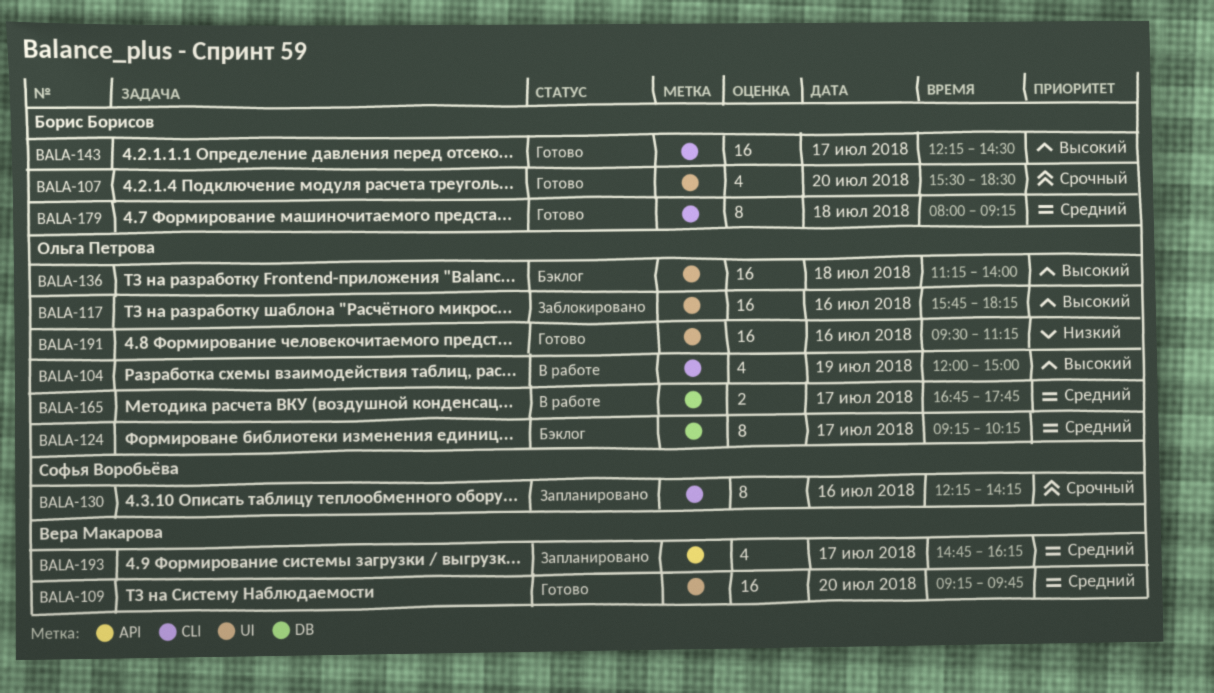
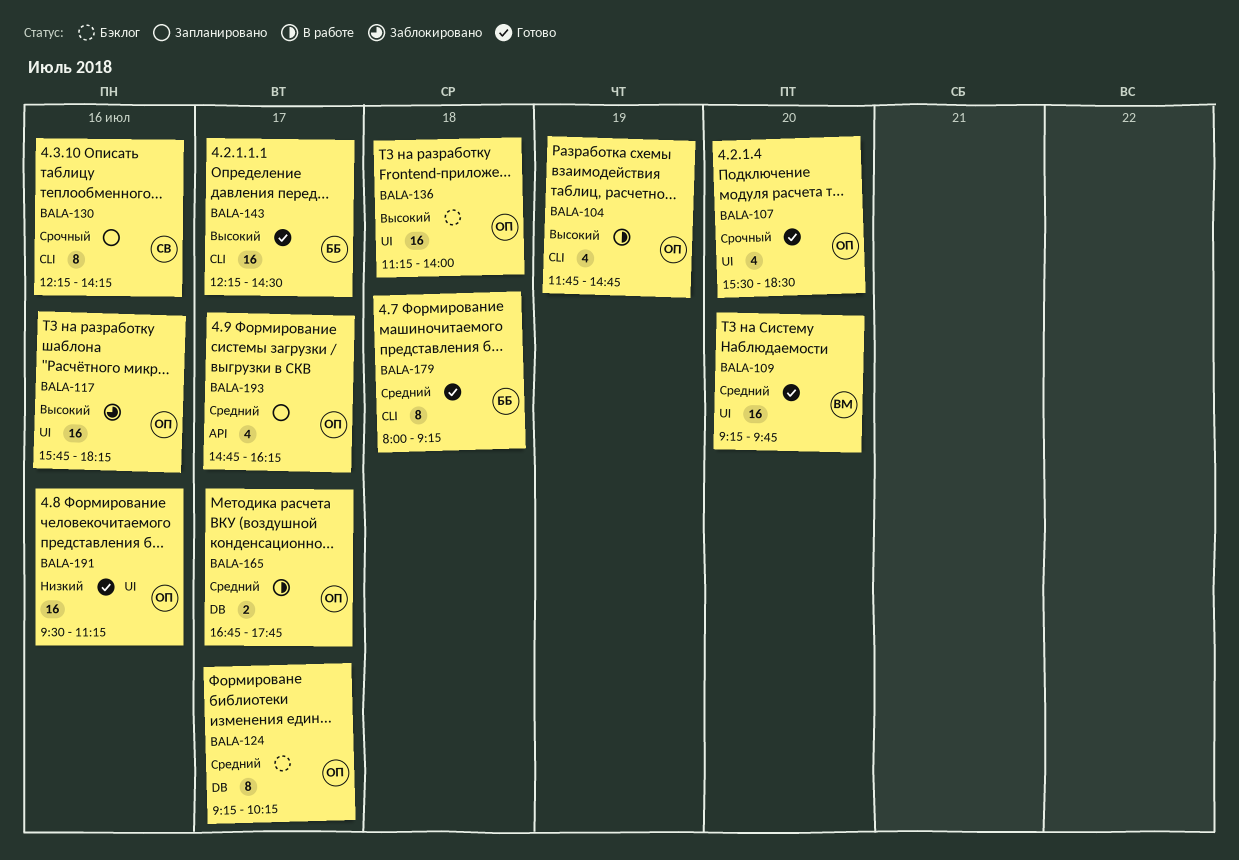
BALA-104, begins: 12:00 -> 11:45
BALA-104, ends: 15:00 -> 14:45
BALA-107, owner: Борис Борисов -> Ольга Петрова
BALA-193, owner: Вера Макарова -> Ольга Петрова

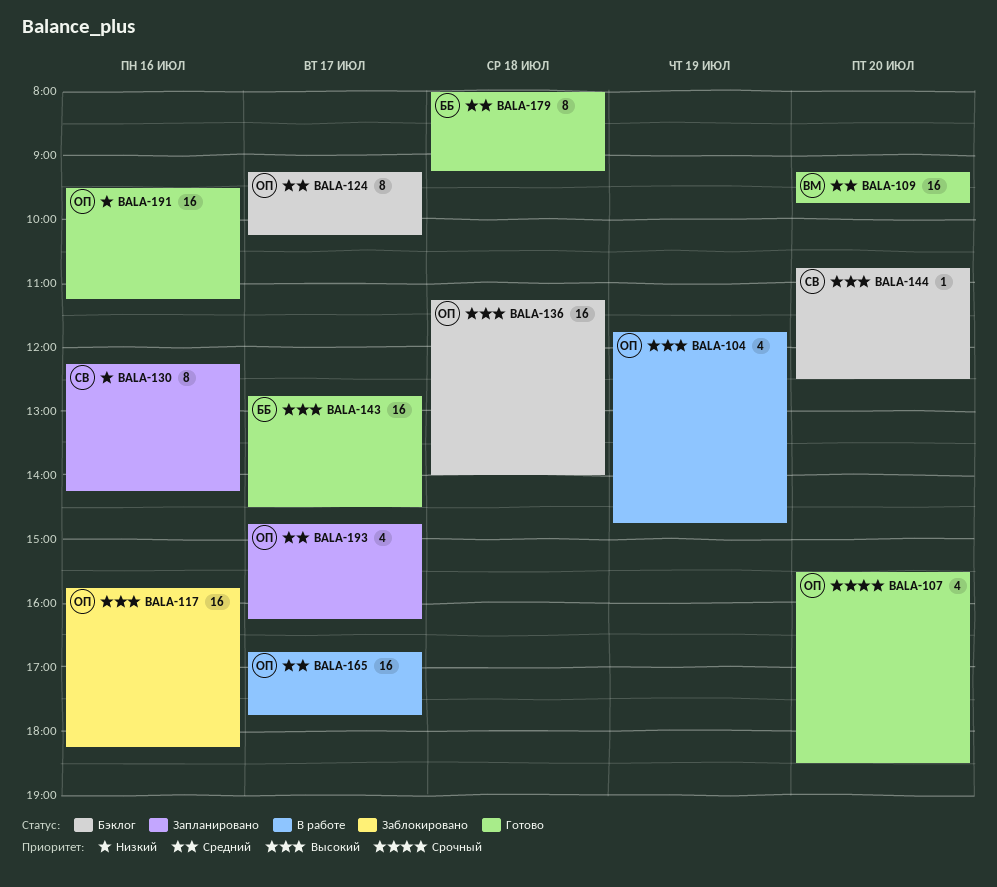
BALA-130, priority: Срочный -> Низкий
BALA-143, begins: 12:15 -> 12:45
BALA-144: none -> present
BALA-165, estimate: 2 -> 16

